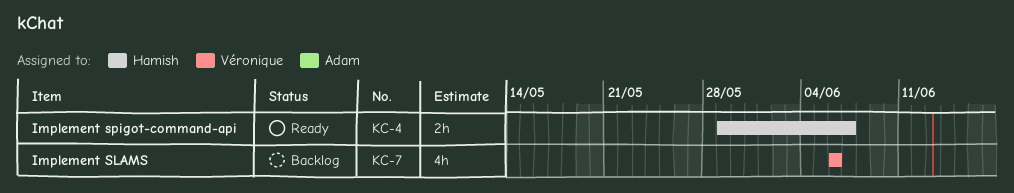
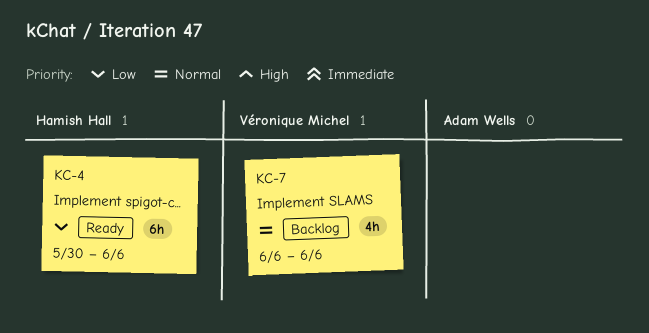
KC-4, estimate: 2h -> 6h
KC-4, start: May 29 -> May 30
KC-4, due: Jun 7 -> Jun 6

